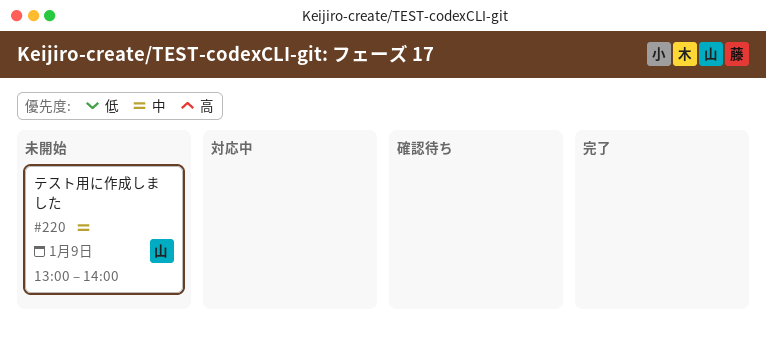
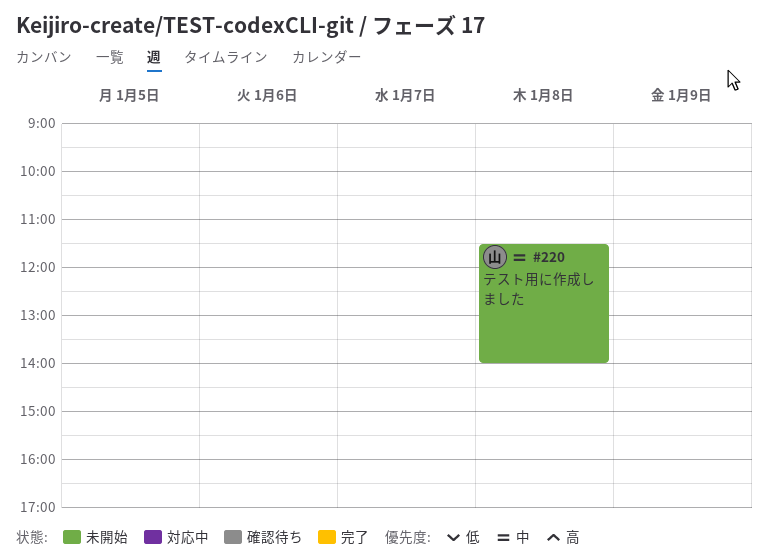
#220, day: Jan 9 -> Jan 8
#220, begins: 13:00 -> 11:30

